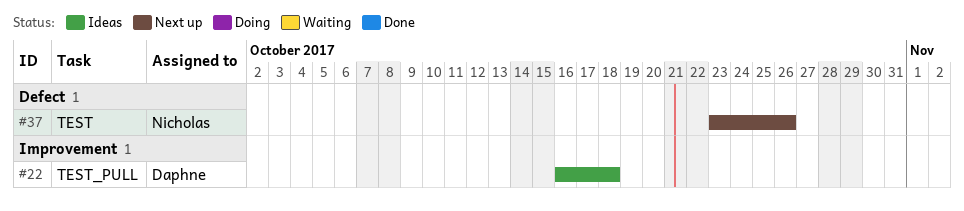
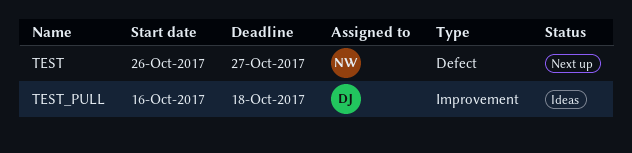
TEST, start: Oct 23 -> Oct 26
TEST, due: Oct 26 -> Oct 27

